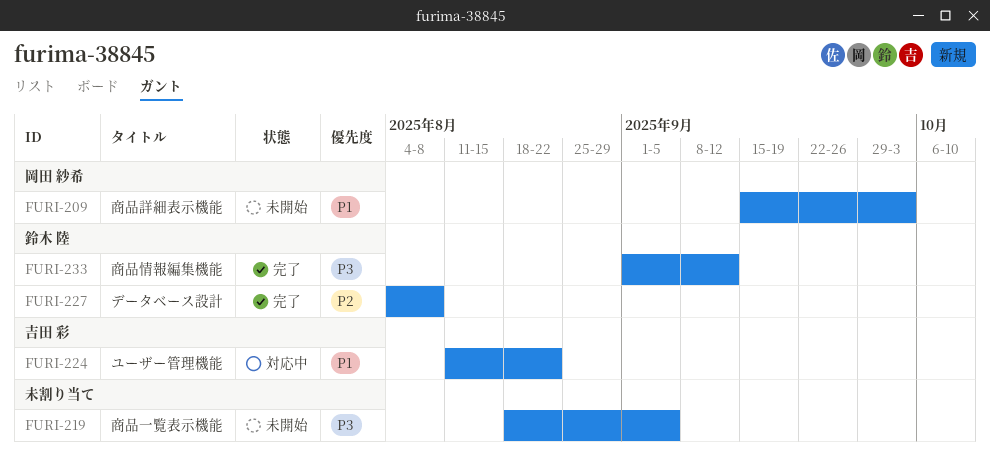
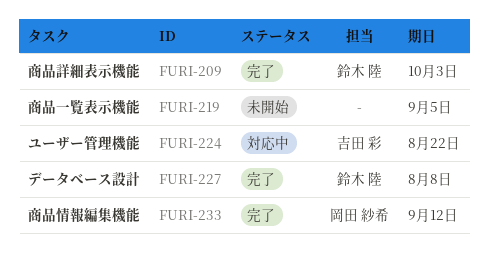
FURI-209, status: 未開始 -> 完了
FURI-209, owner: 岡田 紗希 -> 鈴木 陸
FURI-233, owner: 鈴木 陸 -> 岡田 紗希

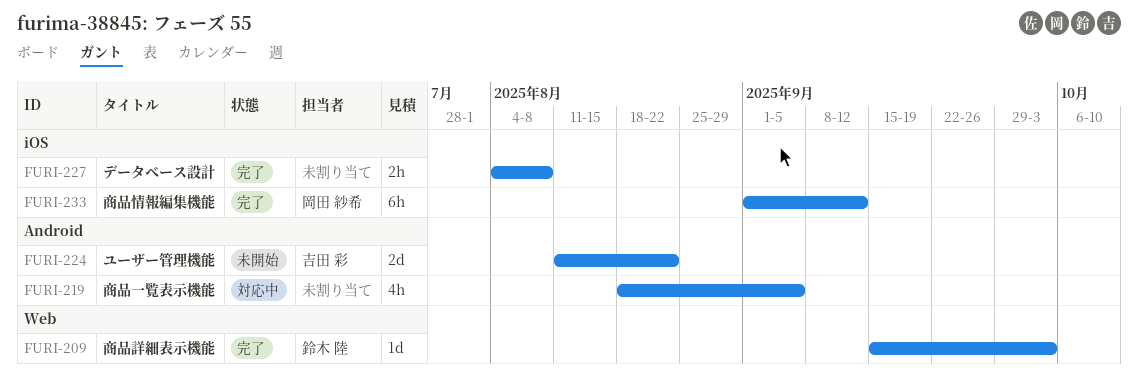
FURI-219, status: 未開始 -> 対応中
FURI-224, status: 対応中 -> 未開始
FURI-227, owner: 鈴木 陸 -> none

